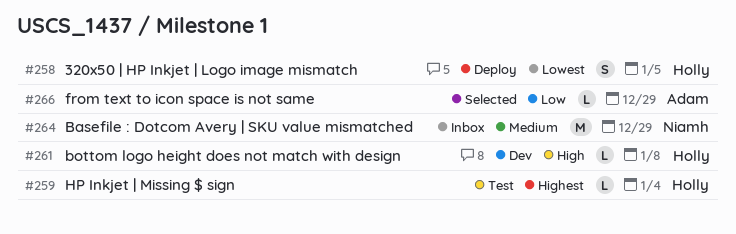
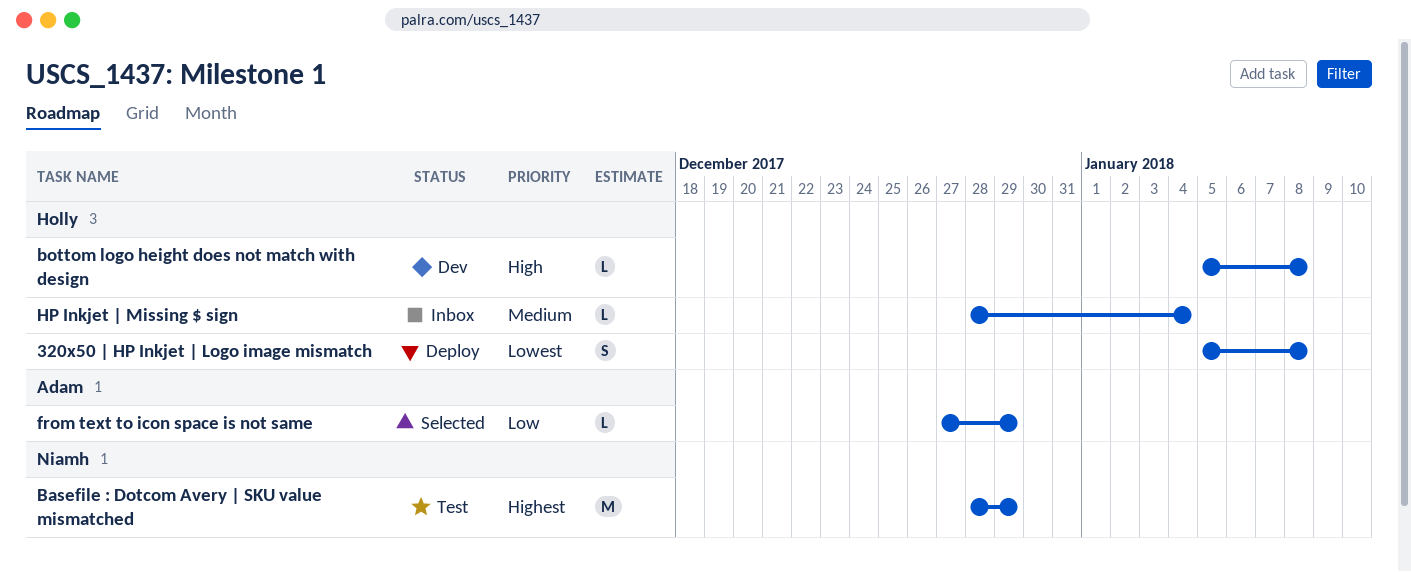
320x50 | HP Inkjet | Logo image mismatch, due: Jan 5 -> Jan 8
Basefile : Dotcom Avery | SKU value mismatched, status: Inbox -> Test
Basefile : Dotcom Avery | SKU value mismatched, priority: Medium -> Highest
HP Inkjet | Missing $ sign, status: Test -> Inbox
HP Inkjet | Missing $ sign, priority: Highest -> Medium

